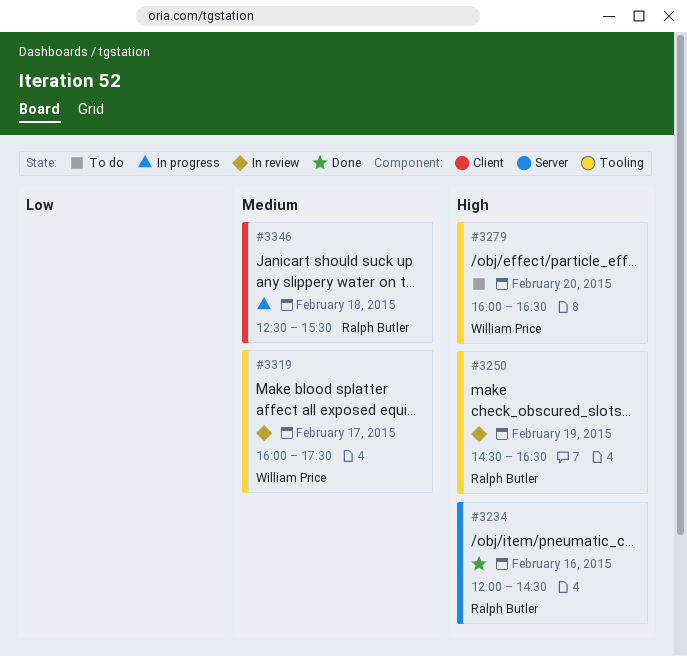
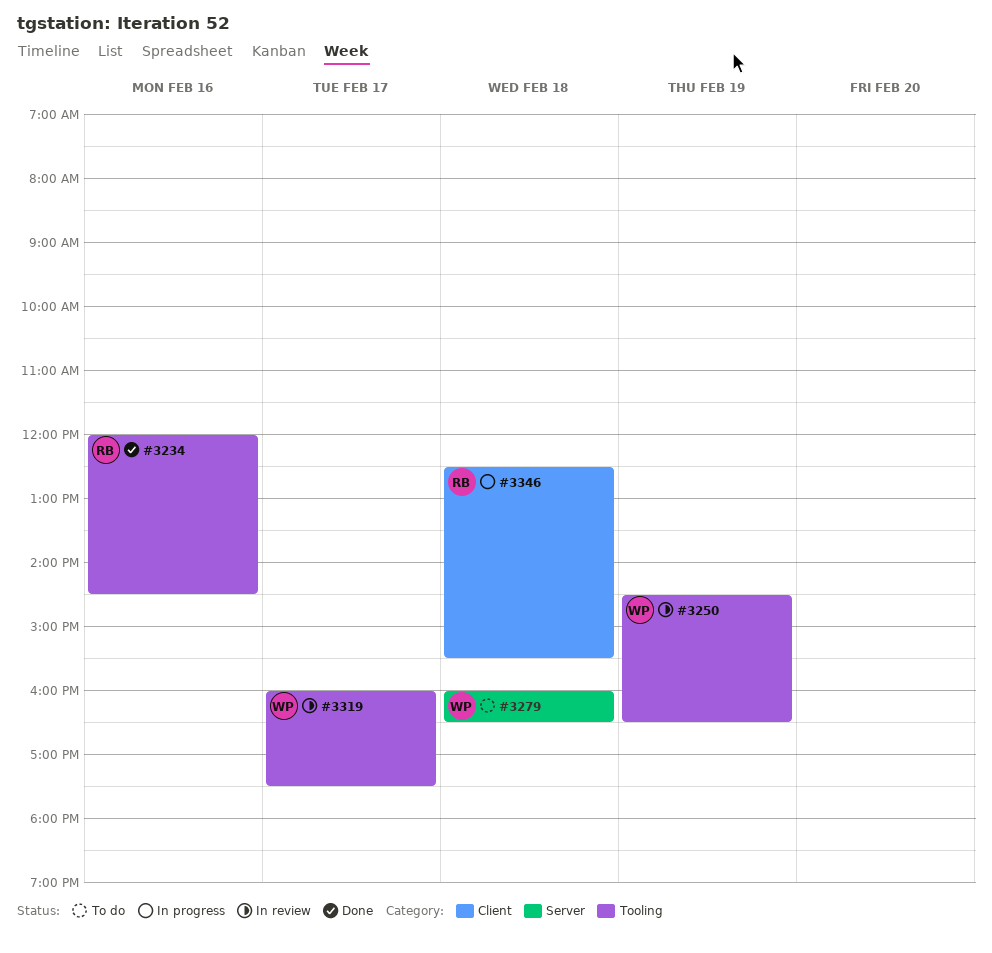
#3234, label: Server -> Tooling
#3250, owner: Ralph Butler -> William Price
#3279, label: Tooling -> Server
#3279, day: Feb 20 -> Feb 18

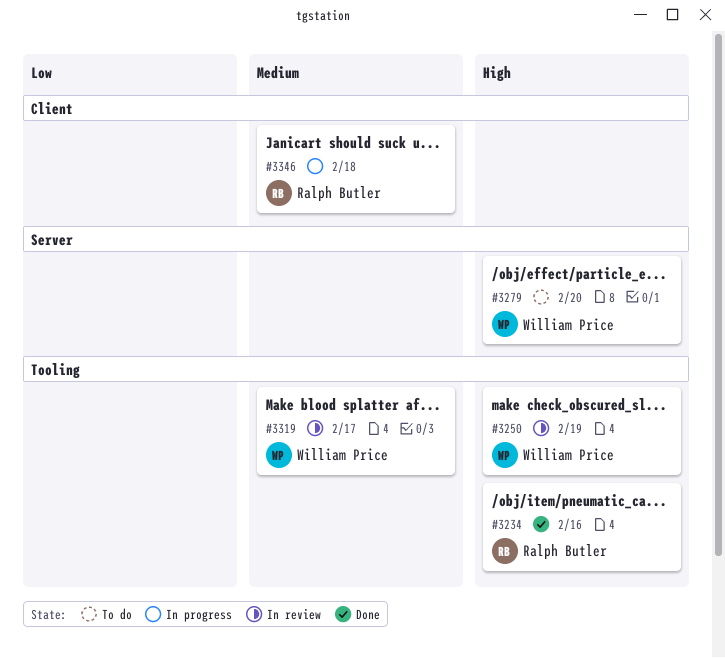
#3279, day: Feb 18 -> Feb 20

